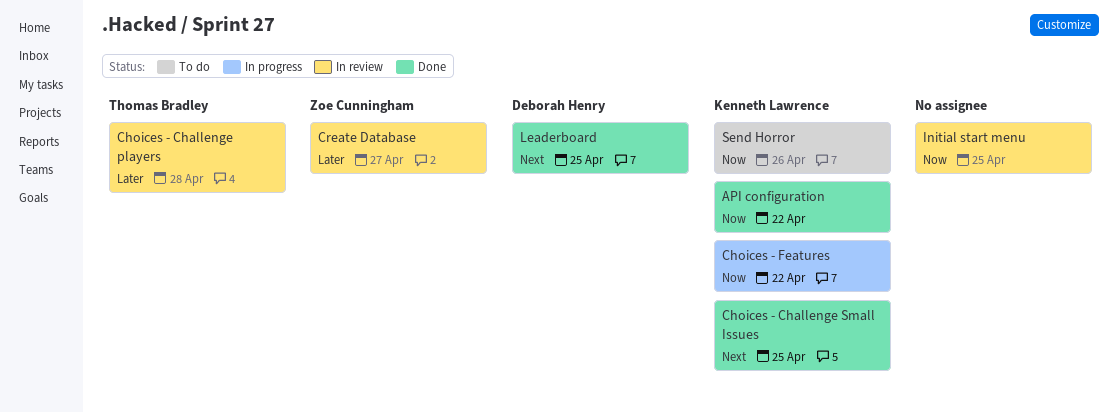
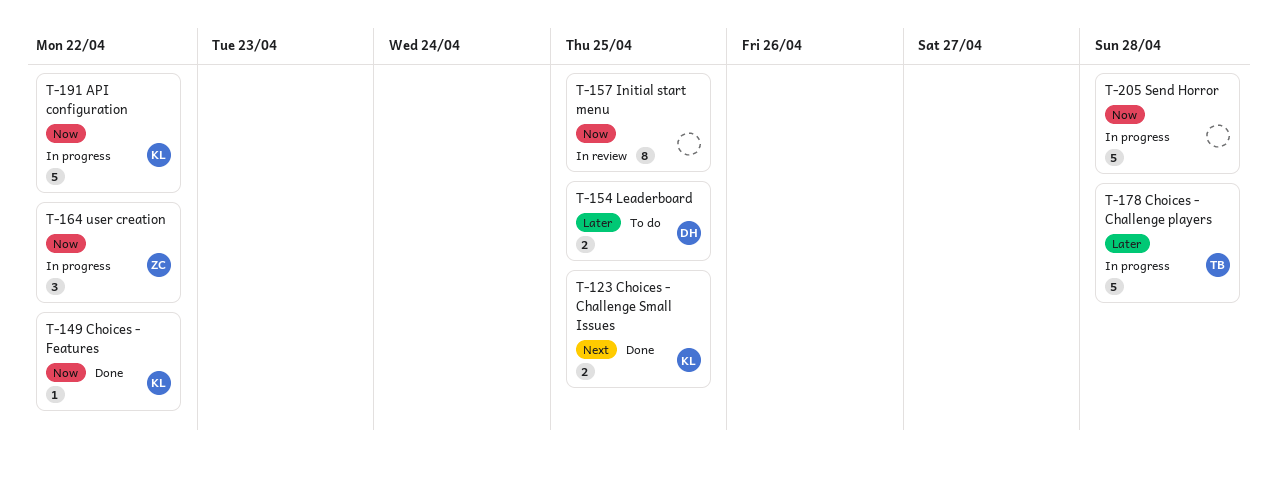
API configuration, status: Done -> In progress
Choices - Challenge players, status: In review -> In progress
Choices - Features, status: In progress -> Done
Create Database: present -> none
Leaderboard, status: Done -> To do
Leaderboard, priority: Next -> Later
Send Horror, status: To do -> In progress
Send Horror, owner: Kenneth Lawrence -> none
Send Horror, due: Apr 26 -> Apr 28
user creation: none -> present

